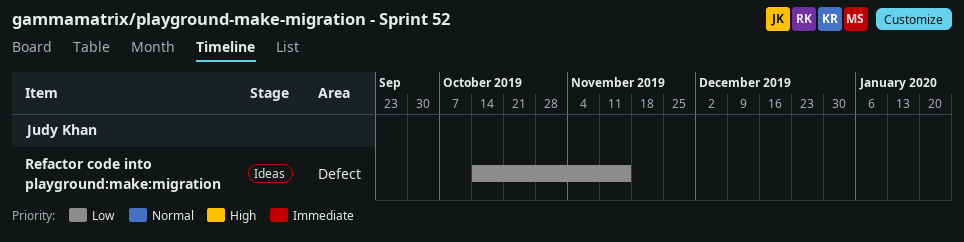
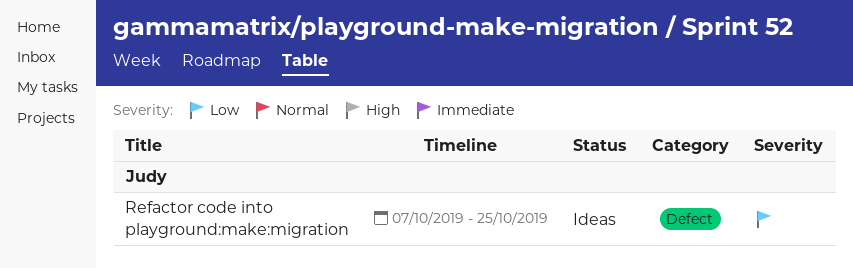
Refactor code into playground:make:migration, start: Oct 14 -> Oct 7
Refactor code into playground:make:migration, due: Nov 15 -> Oct 25

